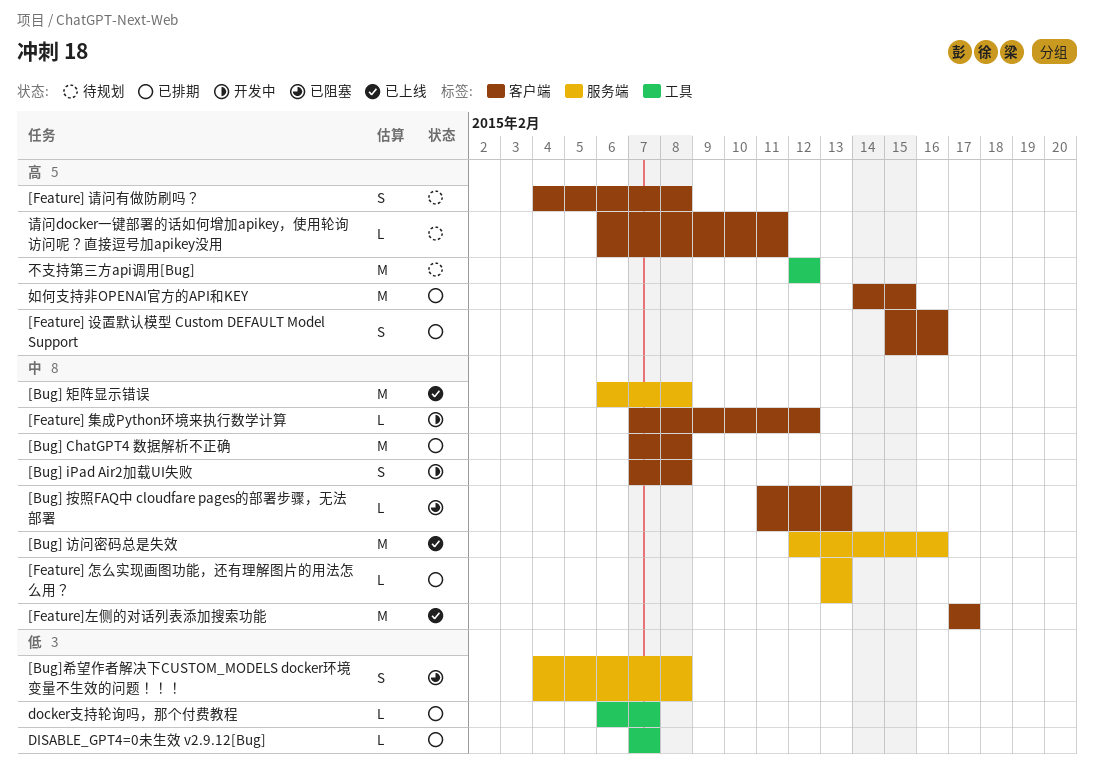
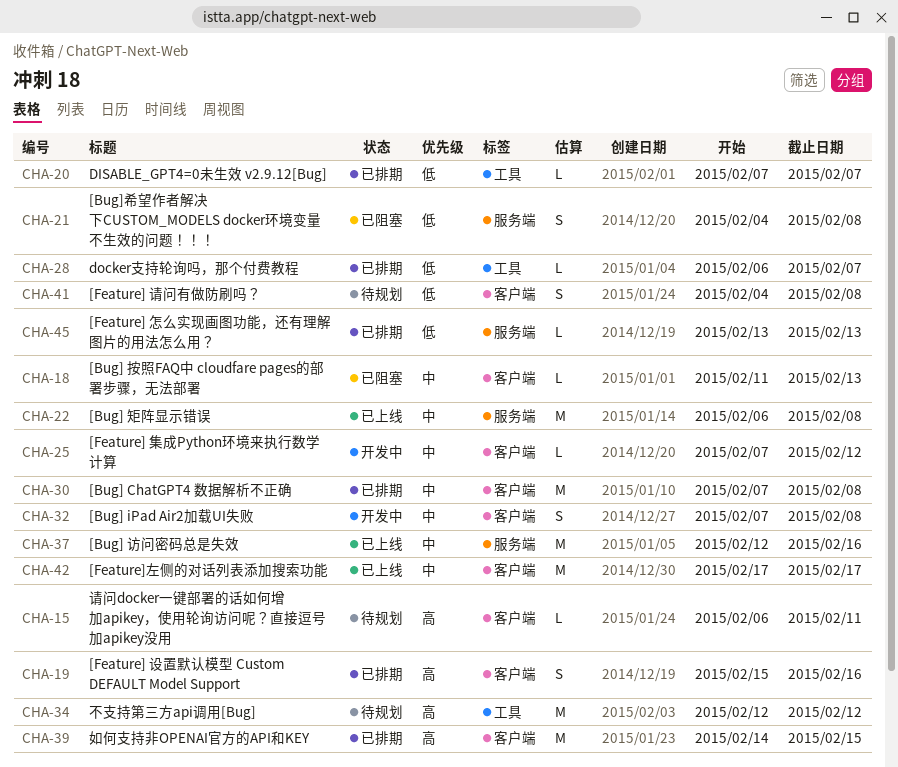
[Feature] 怎么实现画图功能，还有理解图片的用法怎么用？, priority: 中 -> 低
[Feature] 请问有做防刷吗？, priority: 高 -> 低

